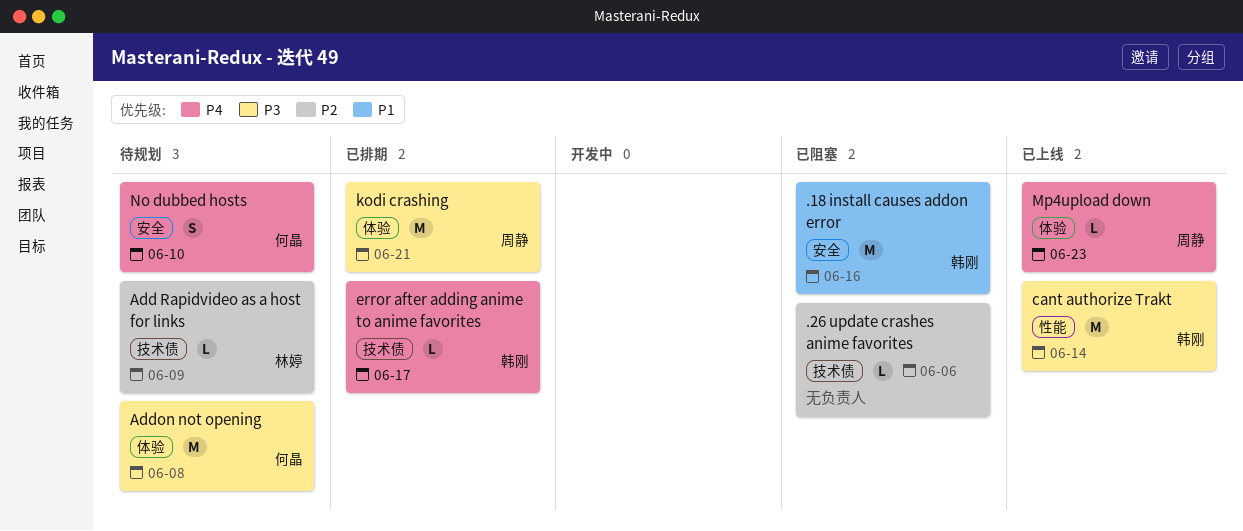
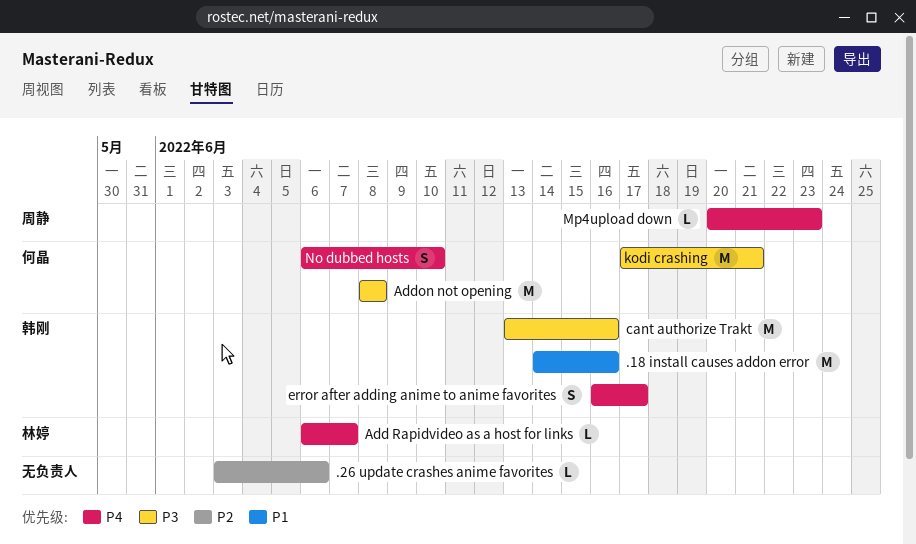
Add Rapidvideo as a host for links, priority: P2 -> P4
Add Rapidvideo as a host for links, due: Jun 9 -> Jun 7
cant authorize Trakt, due: Jun 14 -> Jun 16
error after adding anime to anime favorites, estimate: L -> S
kodi crashing, owner: 周静 -> 何晶

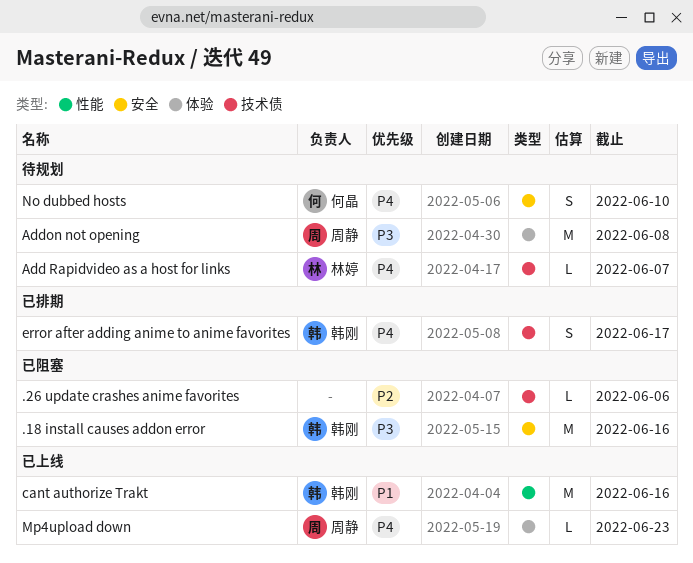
.18 install causes addon error, priority: P1 -> P3
Addon not opening, owner: 何晶 -> 周静
cant authorize Trakt, priority: P3 -> P1
kodi crashing: present -> none

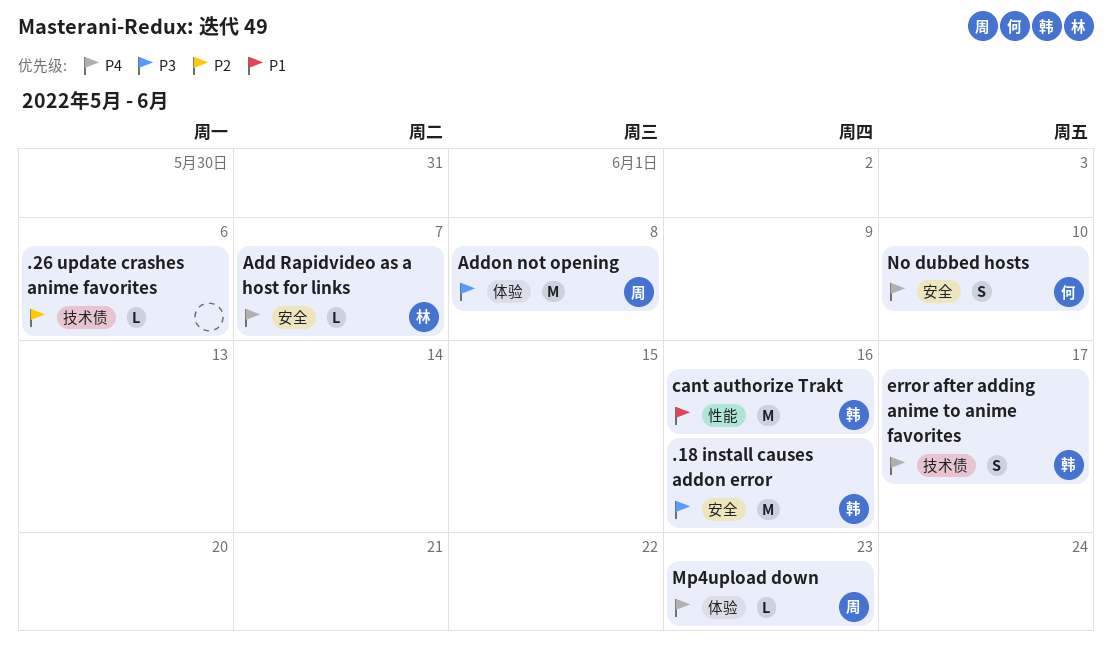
Add Rapidvideo as a host for links, label: 技术债 -> 安全

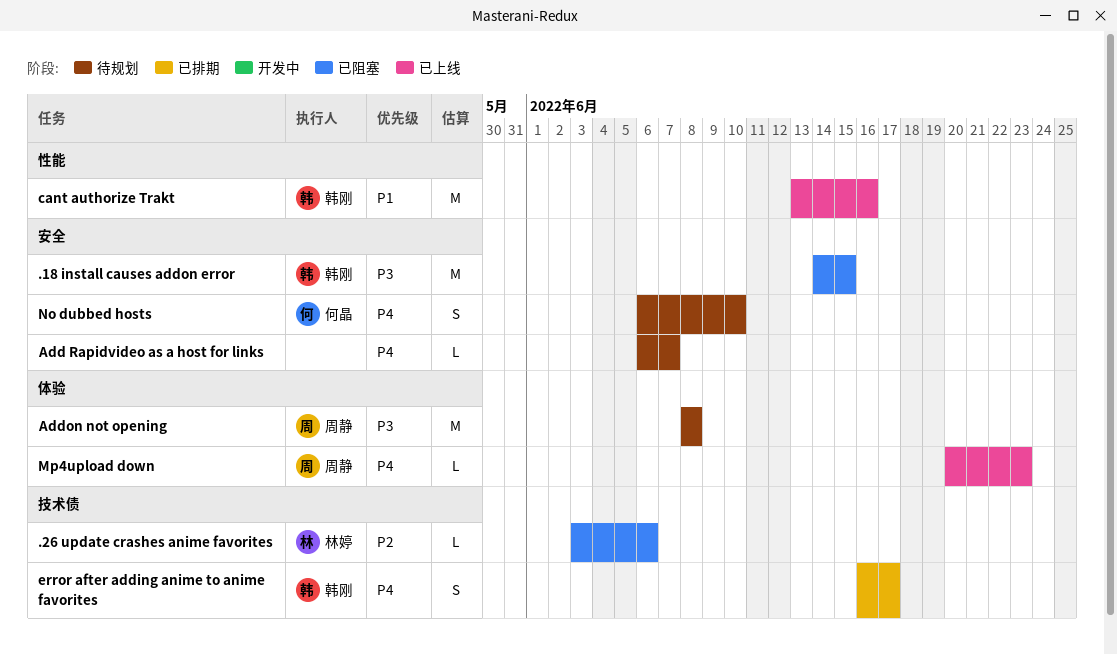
.18 install causes addon error, due: Jun 16 -> Jun 15
.26 update crashes anime favorites, owner: none -> 林婷
Add Rapidvideo as a host for links, owner: 林婷 -> none

